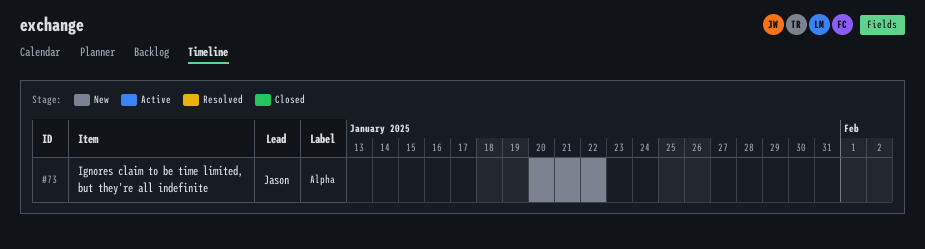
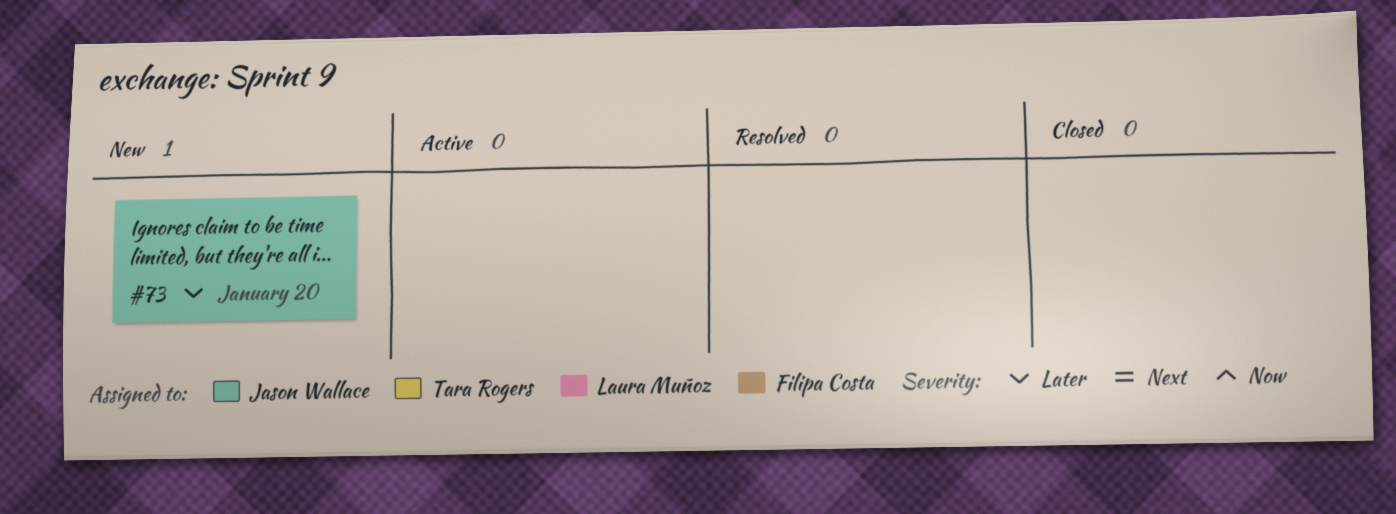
#73, due: Jan 22 -> Jan 20

